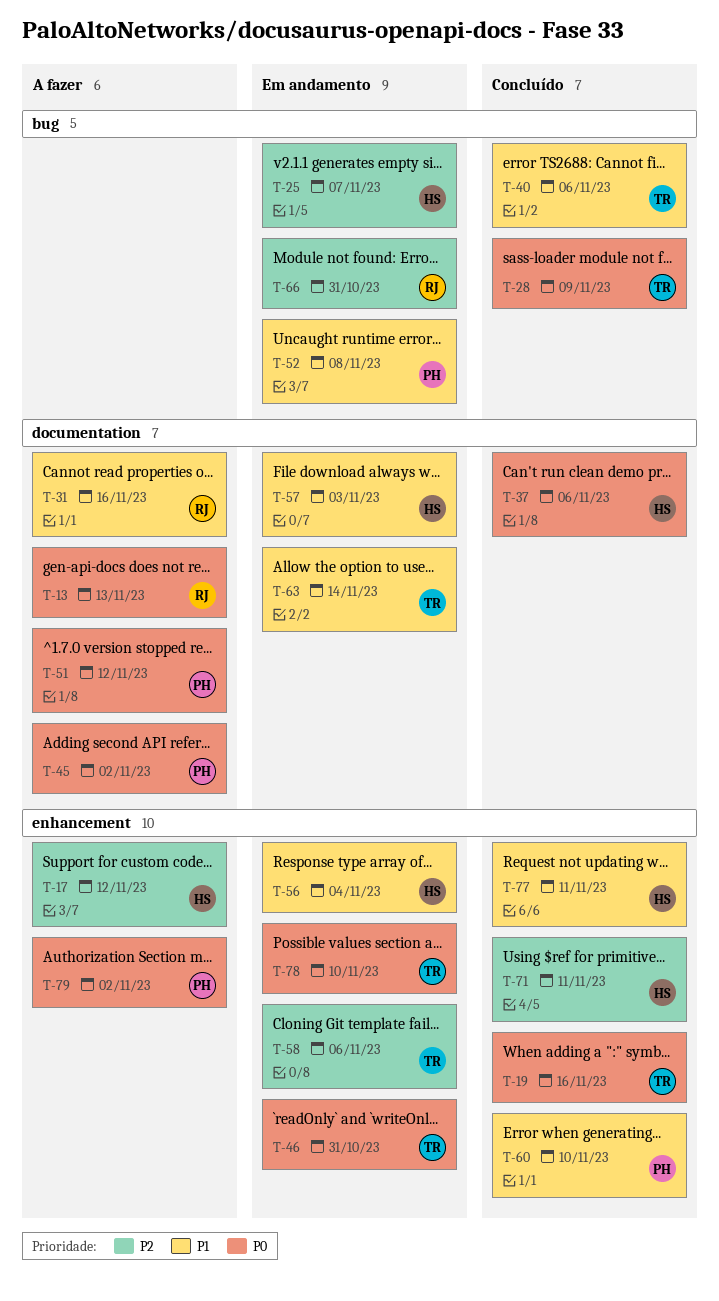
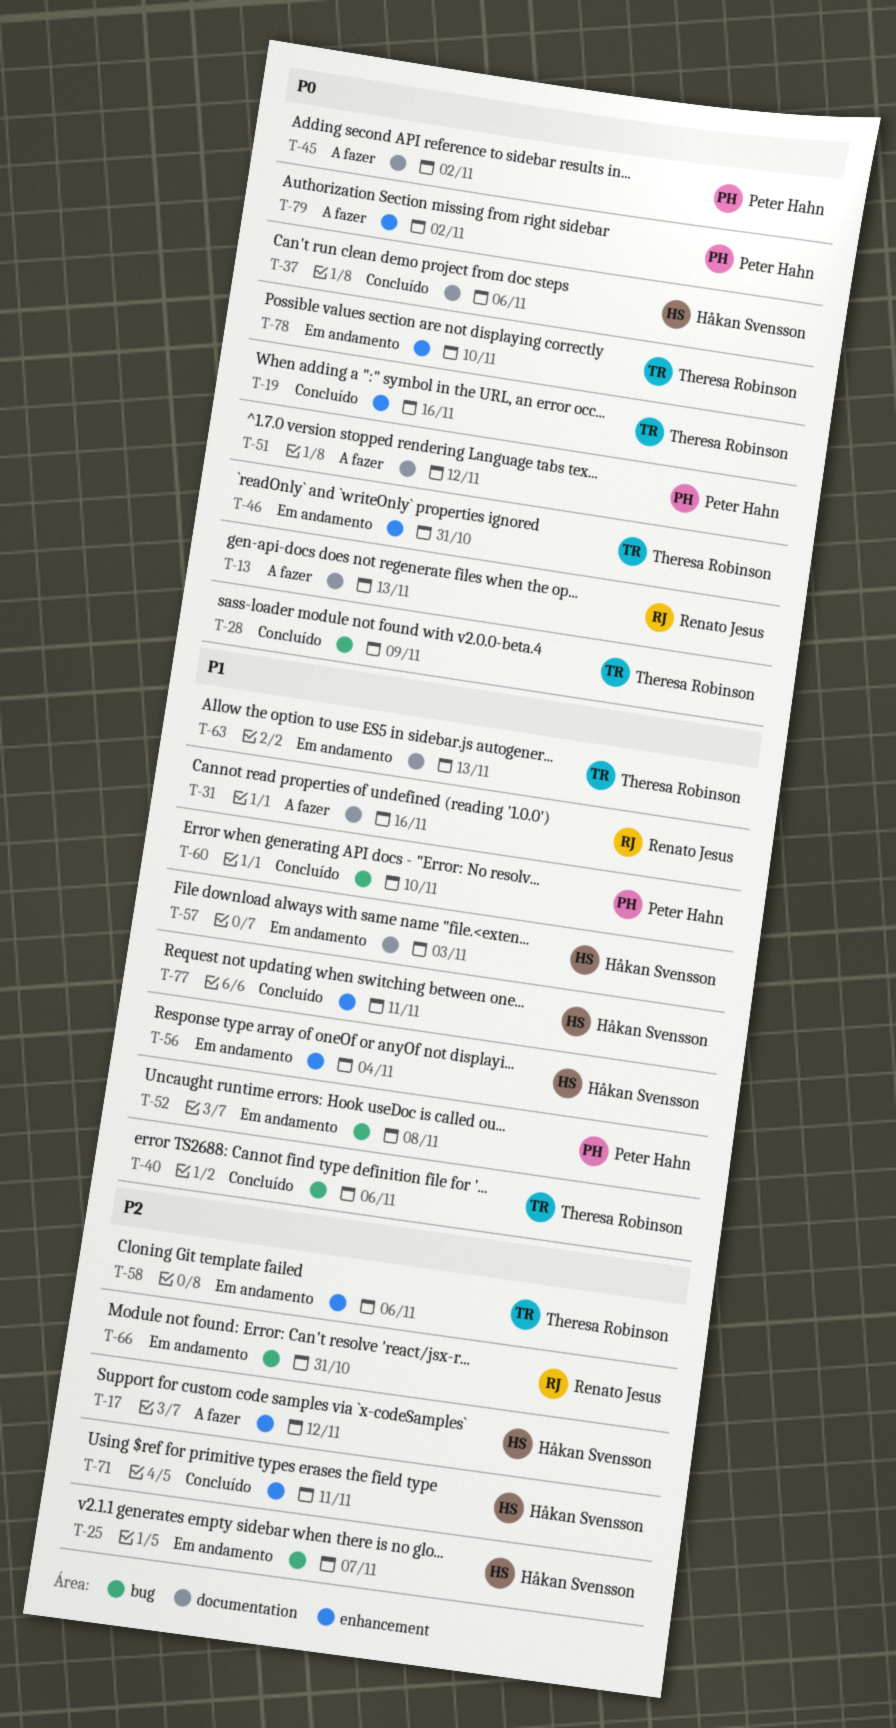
T-60, label: enhancement -> bug
T-63, due: Nov 14 -> Nov 13

